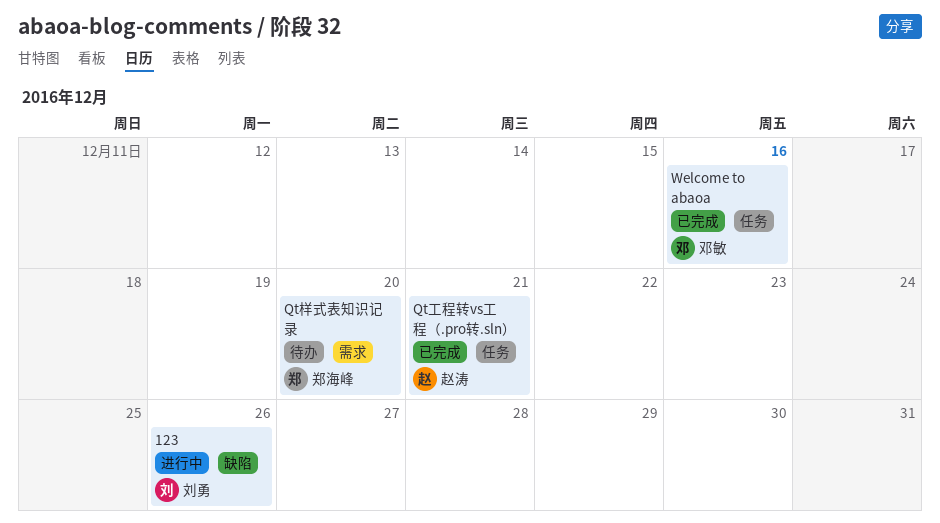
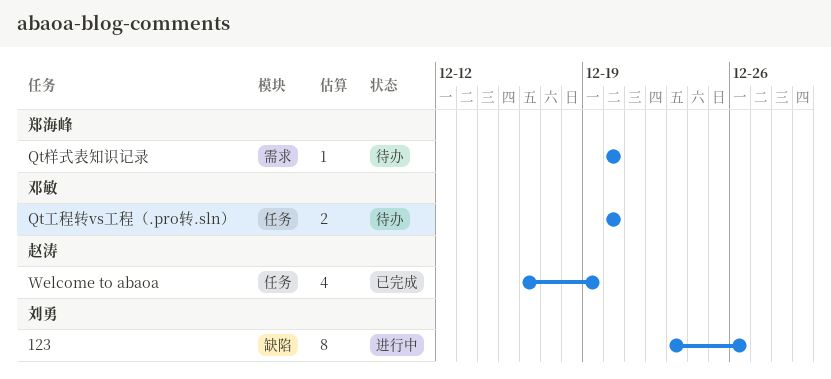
Qt工程转vs工程（.pro转.sln）, status: 已完成 -> 待办
Qt工程转vs工程（.pro转.sln）, owner: 赵涛 -> 邓敏
Qt工程转vs工程（.pro转.sln）, due: Dec 21 -> Dec 20
Welcome to abaoa, owner: 邓敏 -> 赵涛
Welcome to abaoa, due: Dec 16 -> Dec 19

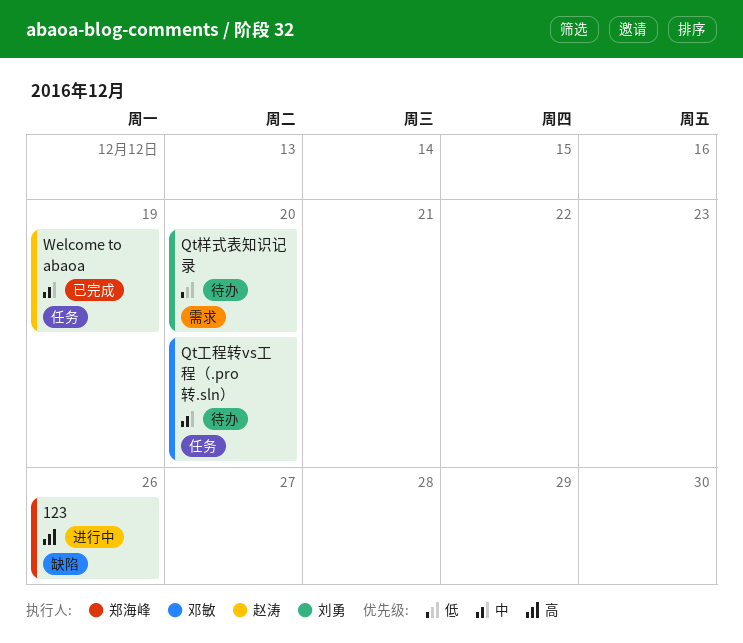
123, owner: 刘勇 -> 郑海峰
Qt样式表知识记录, owner: 郑海峰 -> 刘勇

